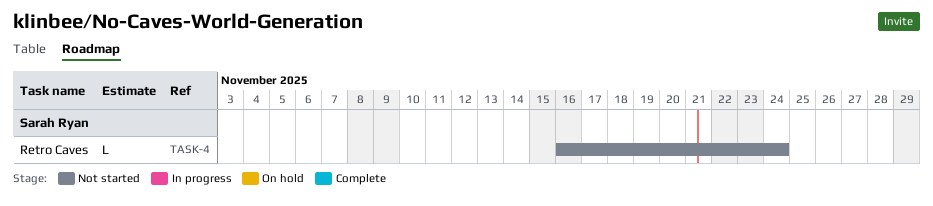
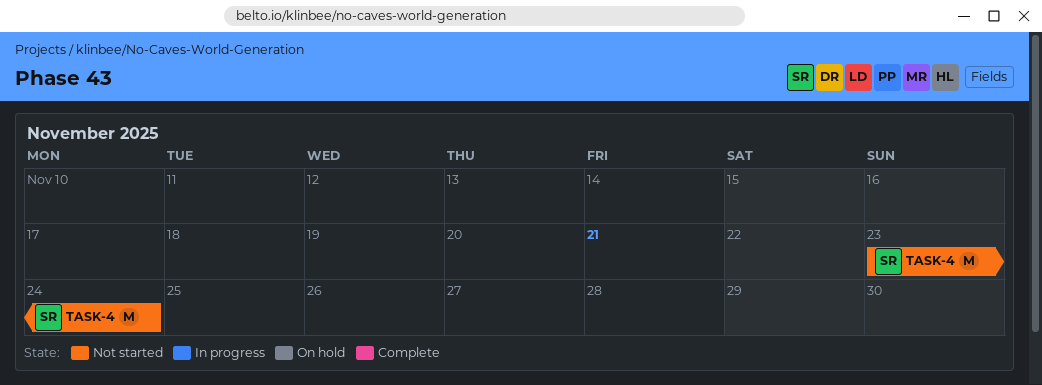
TASK-4, estimate: L -> M
TASK-4, start: Nov 16 -> Nov 23

